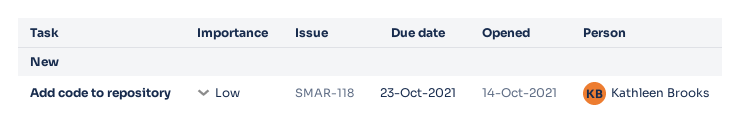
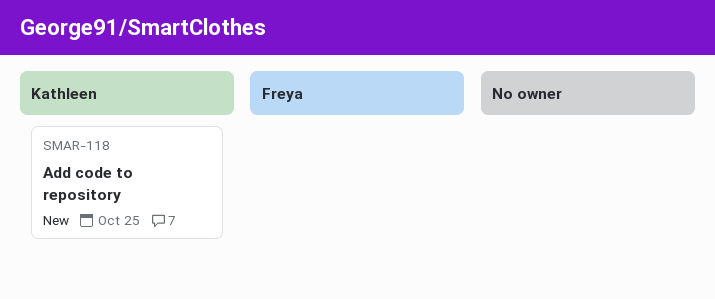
SMAR-118, due: Oct 23 -> Oct 25

